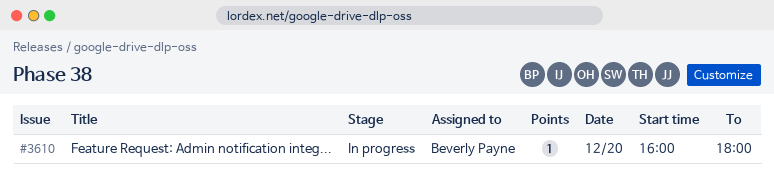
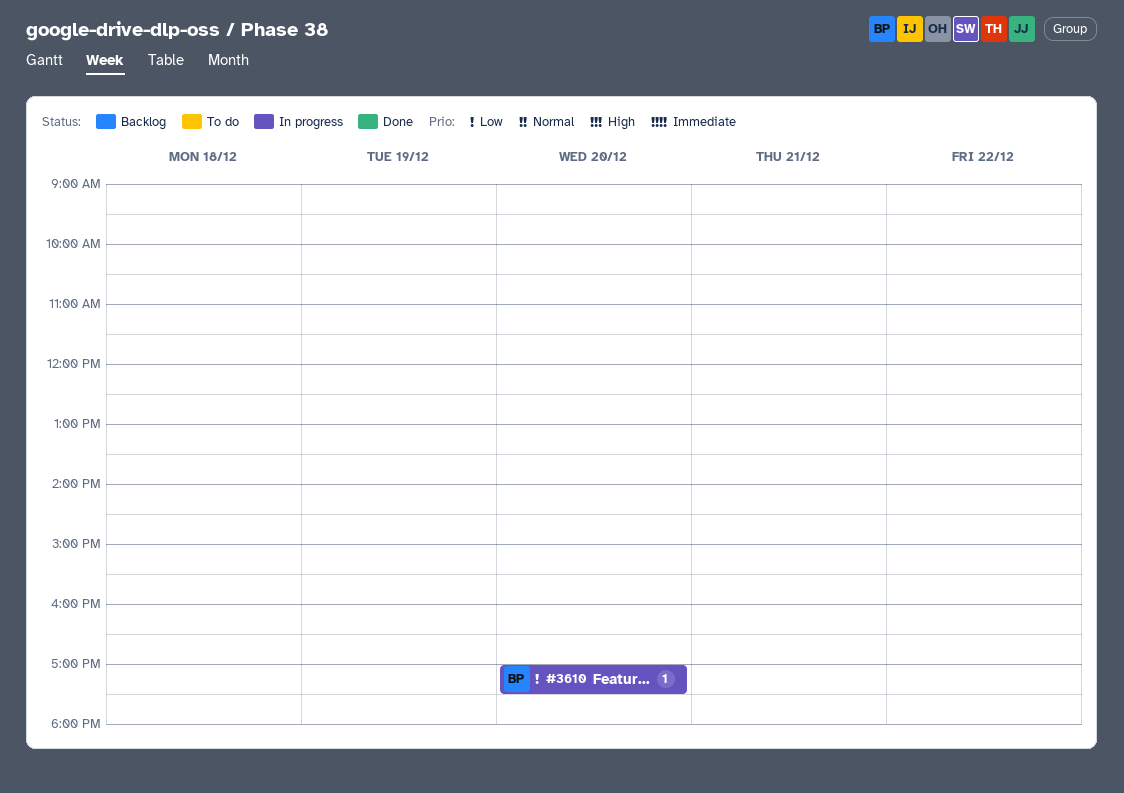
#3610, begins: 16:00 -> 17:00
#3610, ends: 18:00 -> 17:30

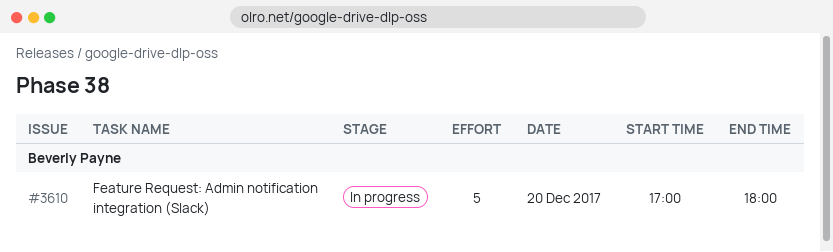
#3610, estimate: 1 -> 5
#3610, ends: 17:30 -> 18:00

